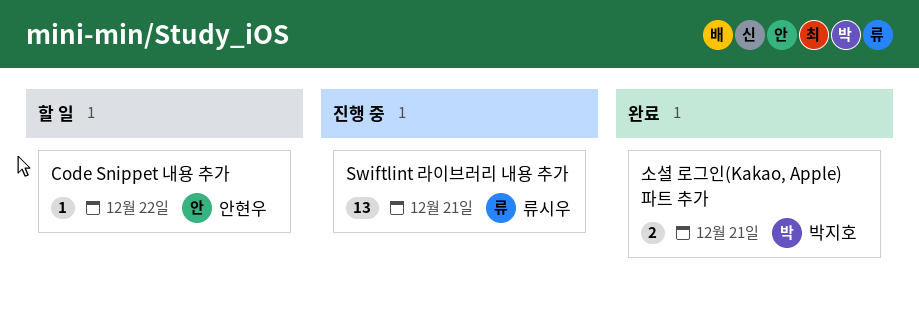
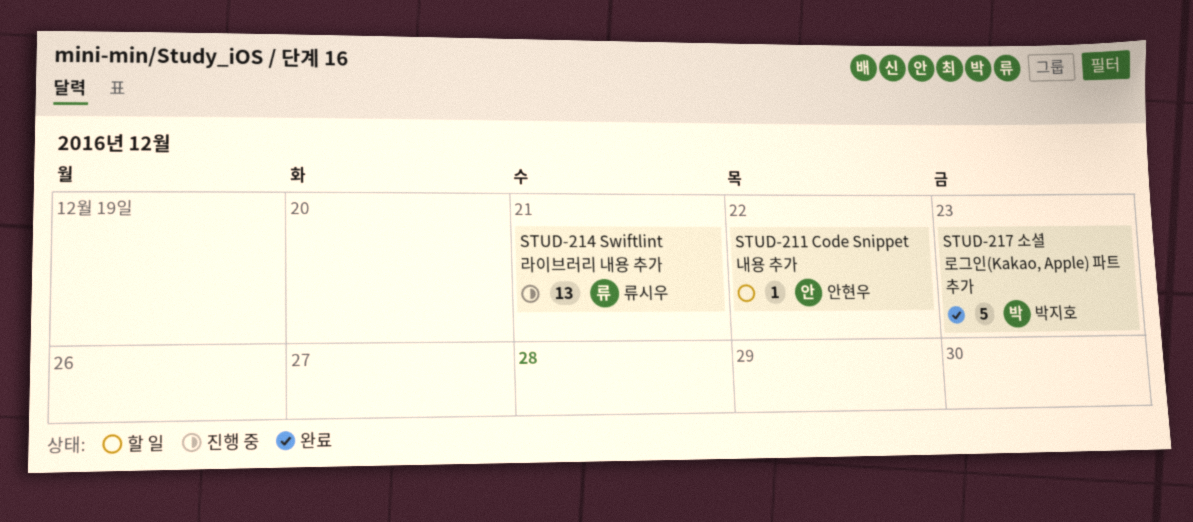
소셜 로그인(Kakao, Apple) 파트 추가, estimate: 2 -> 5
소셜 로그인(Kakao, Apple) 파트 추가, due: Dec 21 -> Dec 23

